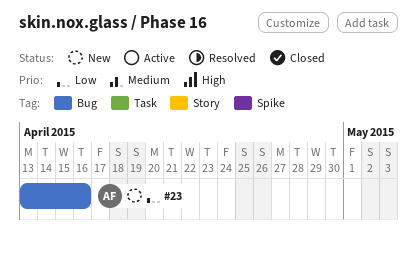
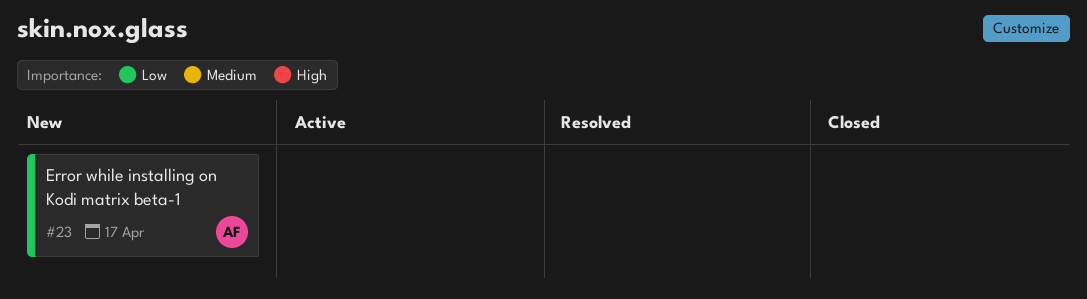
#23, due: Apr 16 -> Apr 17

